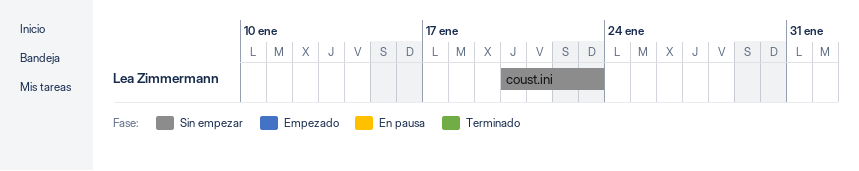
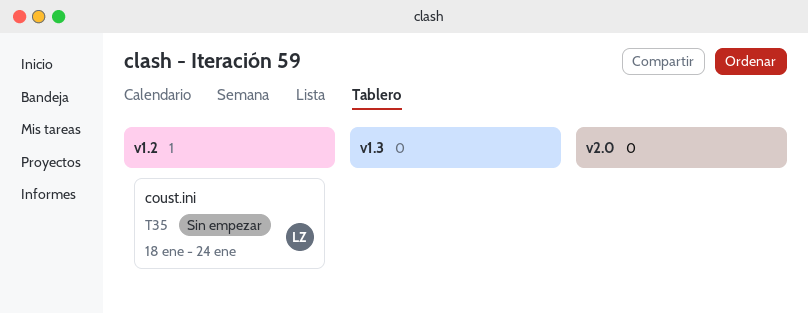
coust.ini, start: Jan 20 -> Jan 18
coust.ini, due: Jan 23 -> Jan 24

